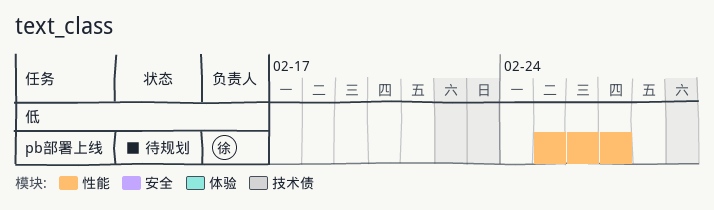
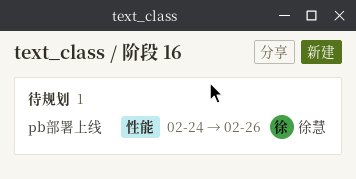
pb部署上线, start: Feb 25 -> Feb 24
pb部署上线, due: Feb 27 -> Feb 26

